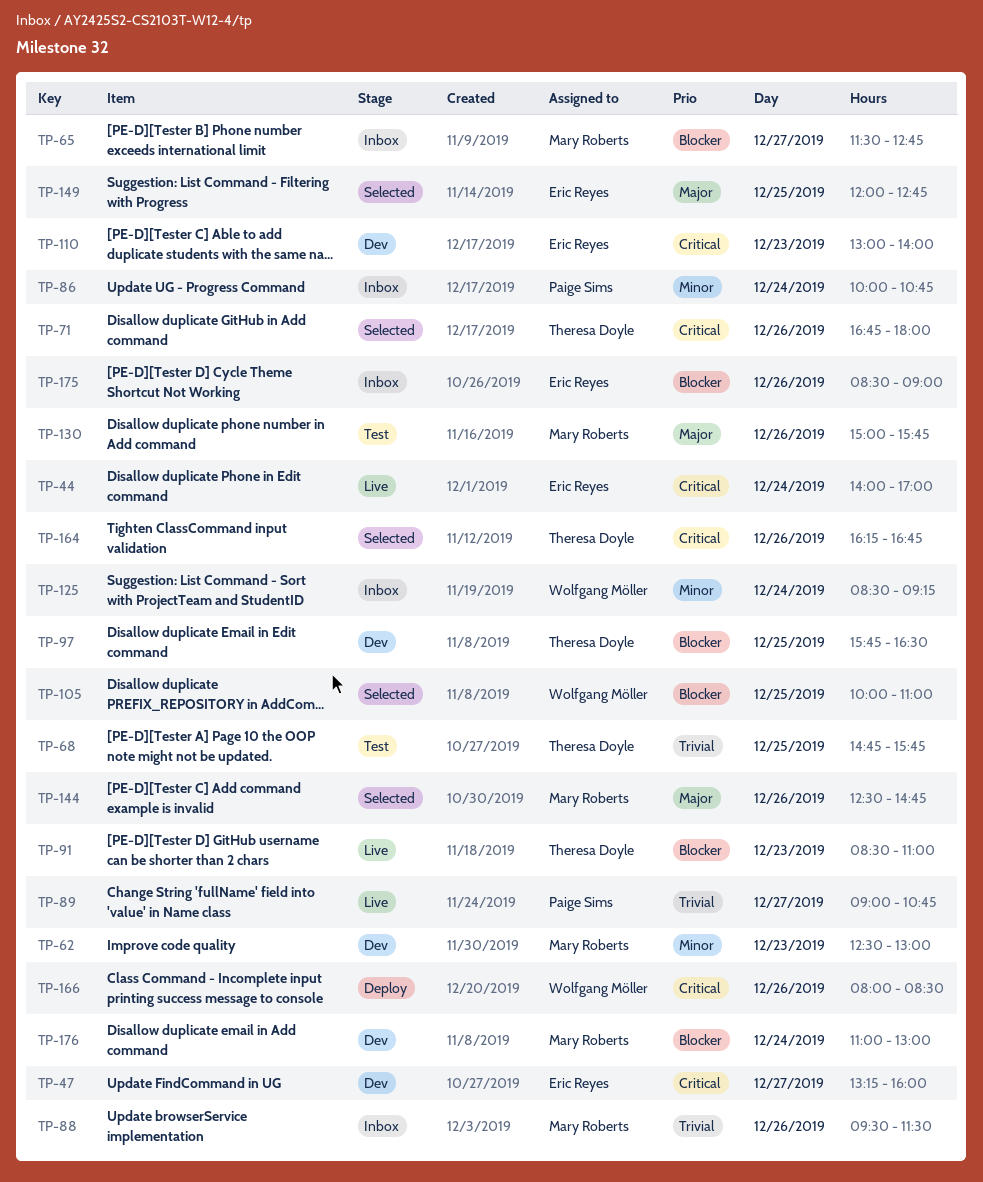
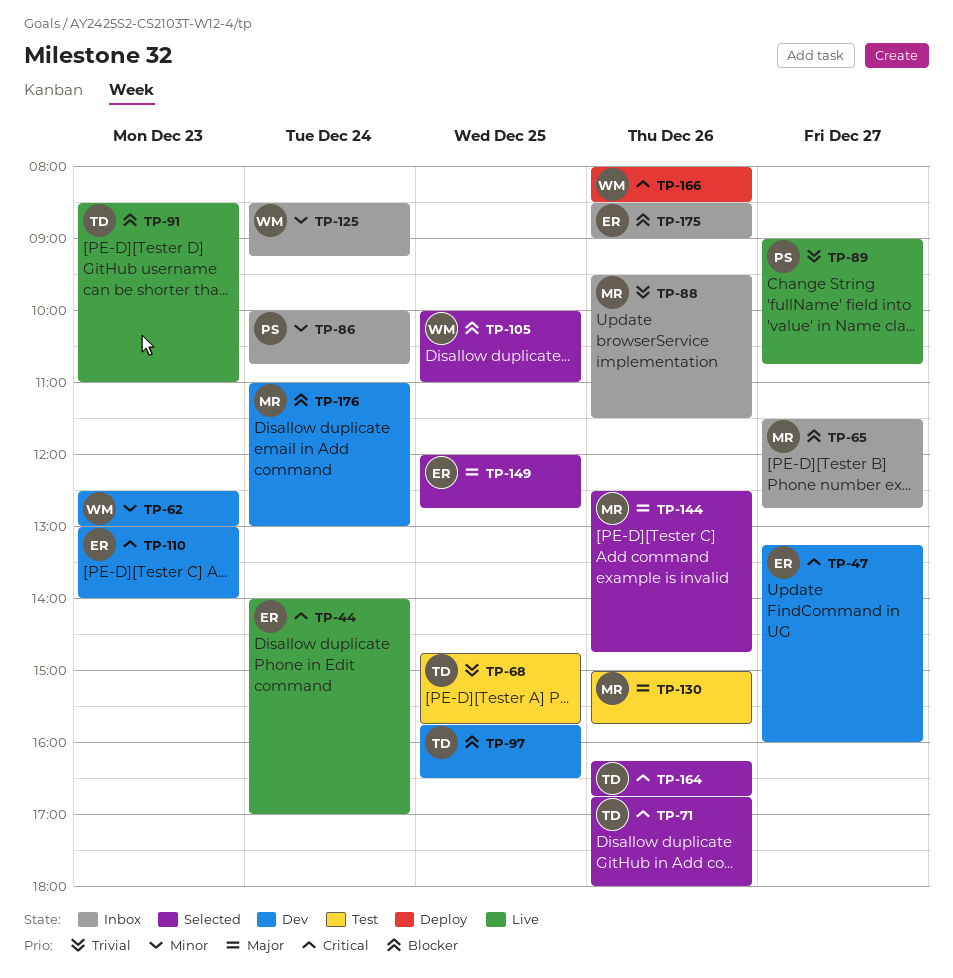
TP-62, owner: Mary Roberts -> Wolfgang Möller

